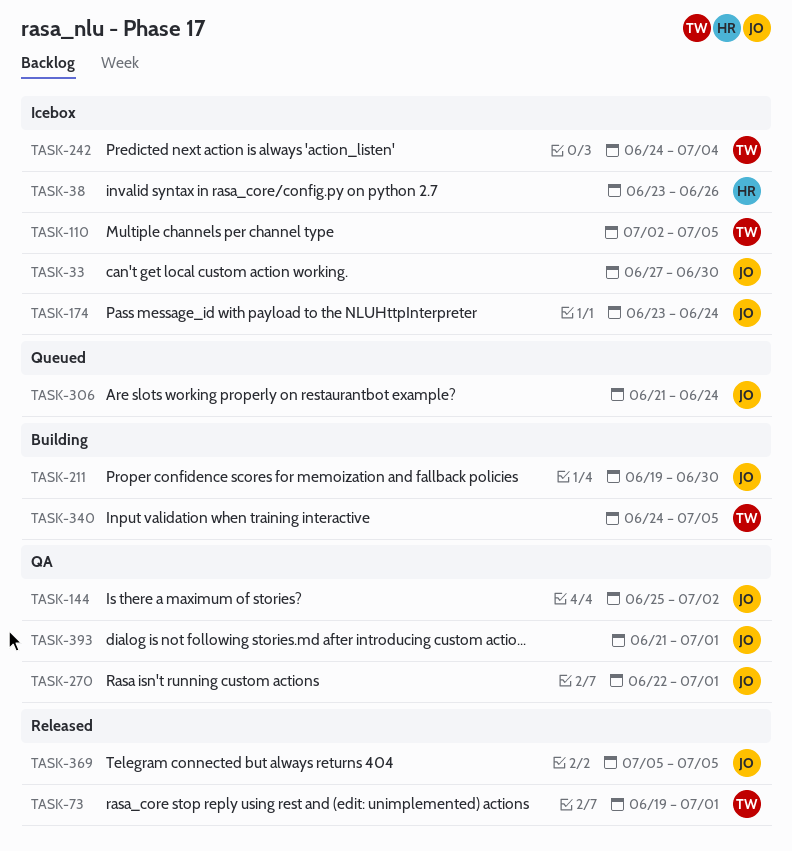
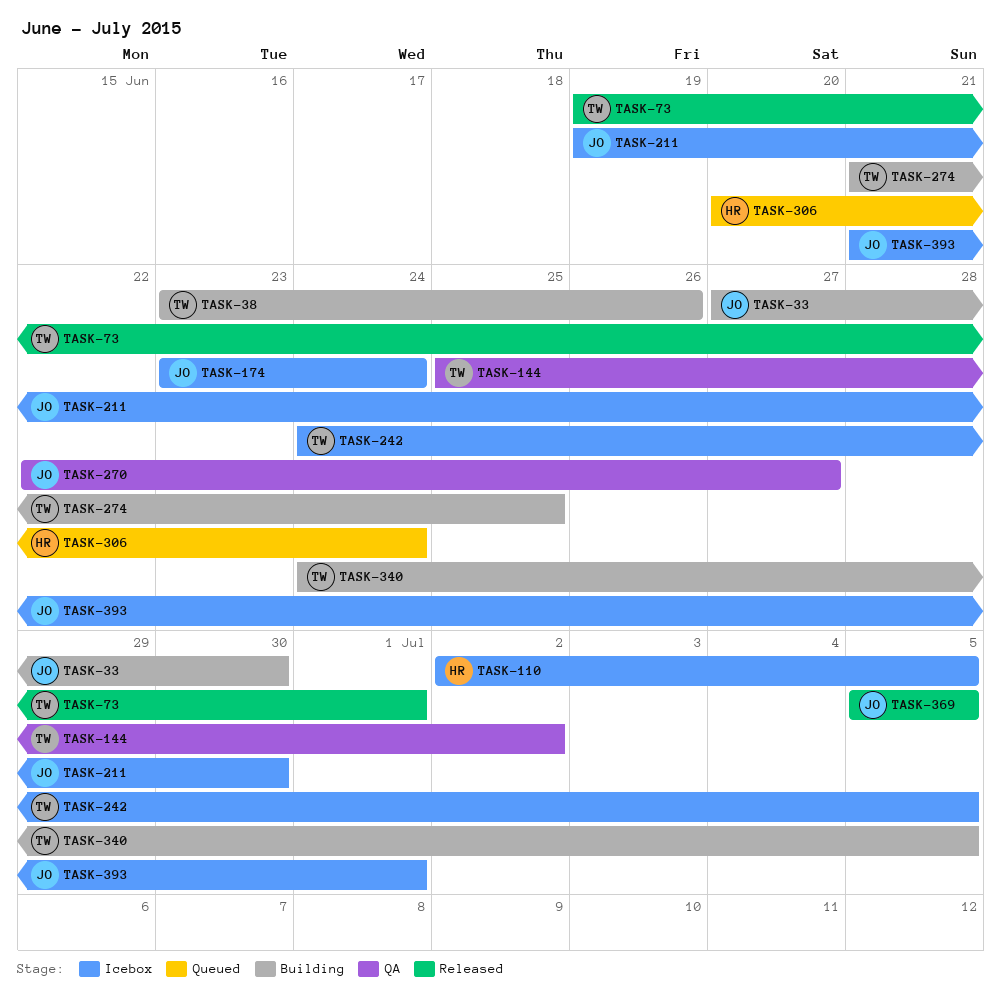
TASK-33, status: Icebox -> Building
TASK-38, status: Icebox -> Building
TASK-38, owner: HR -> TW
TASK-110, owner: TW -> HR
TASK-144, owner: JO -> TW
TASK-211, status: Building -> Icebox
TASK-242, due: Jul 4 -> Jul 5
TASK-270, due: Jul 1 -> Jun 27
TASK-274: none -> present
TASK-306, owner: JO -> HR
TASK-306, start: Jun 21 -> Jun 20
TASK-393, status: QA -> Icebox

